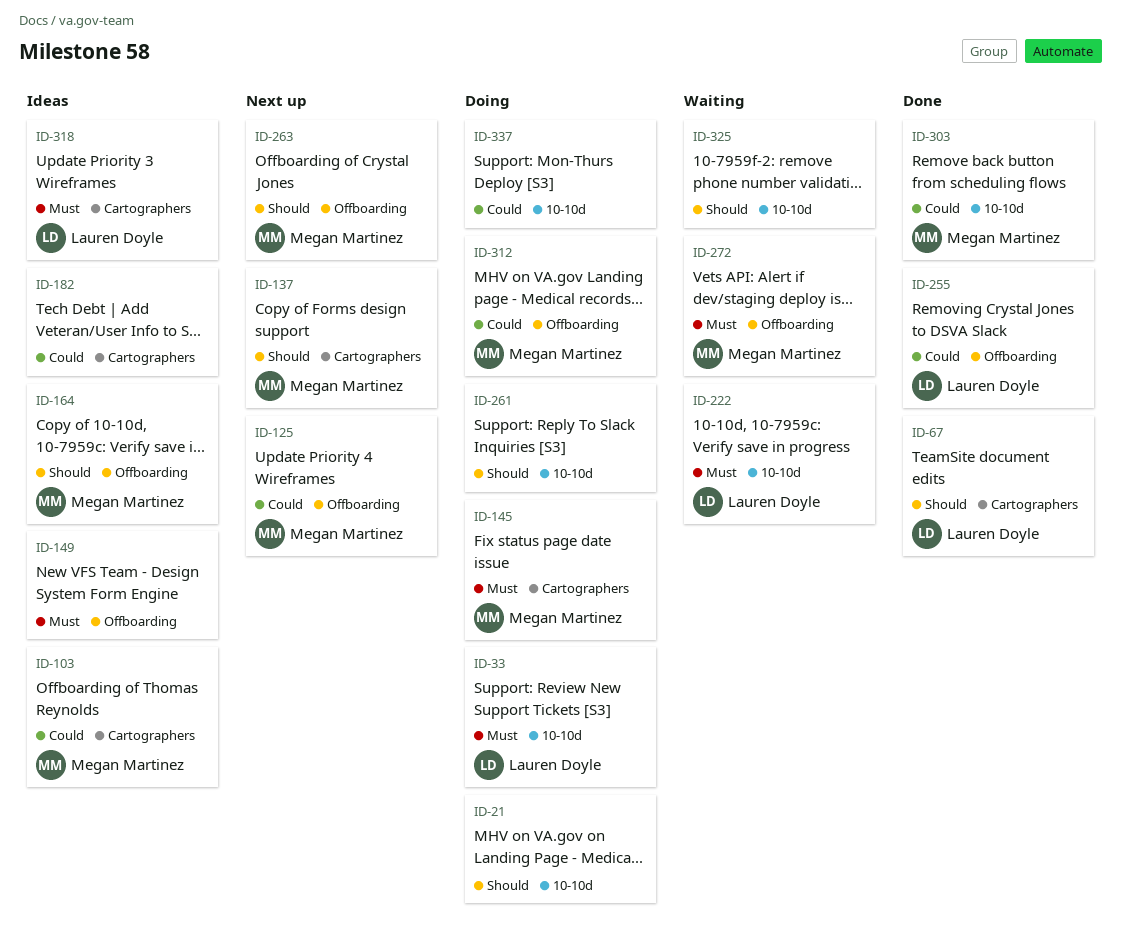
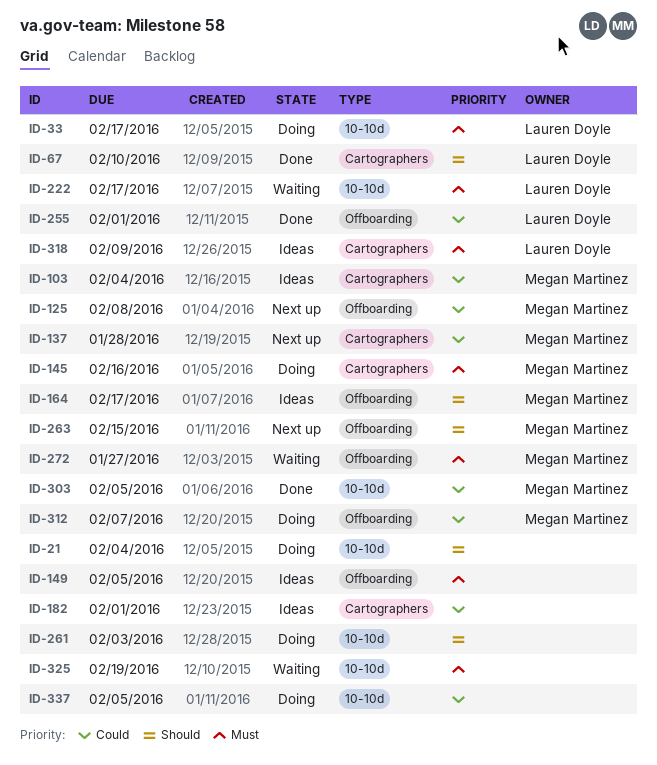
ID-137, priority: Should -> Could
ID-325, priority: Should -> Must

